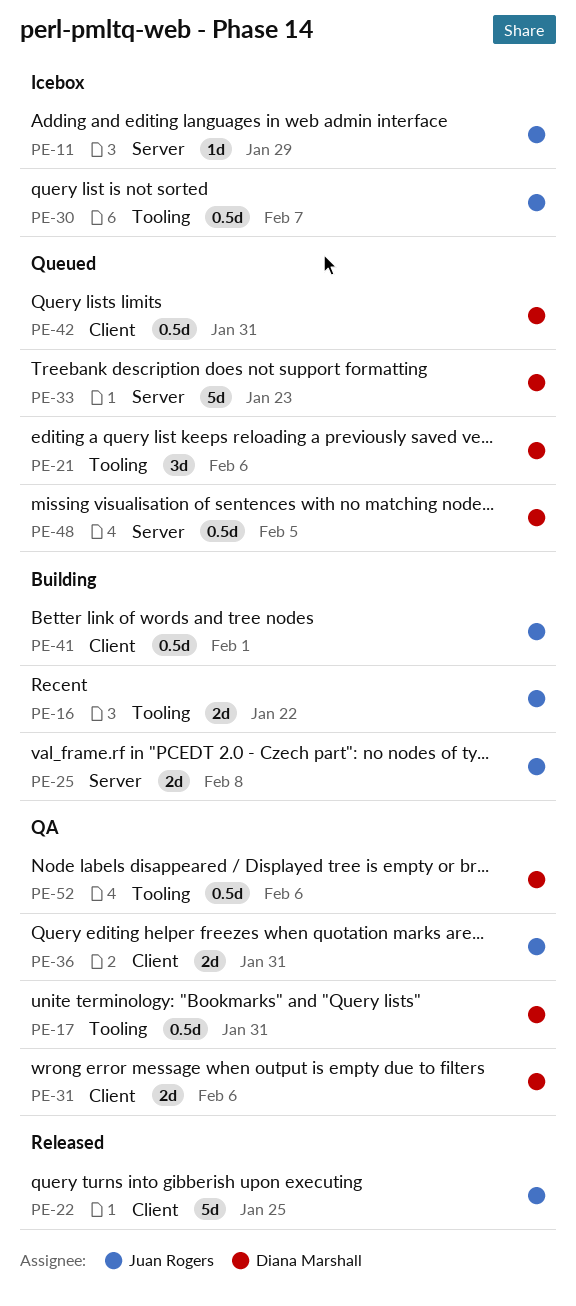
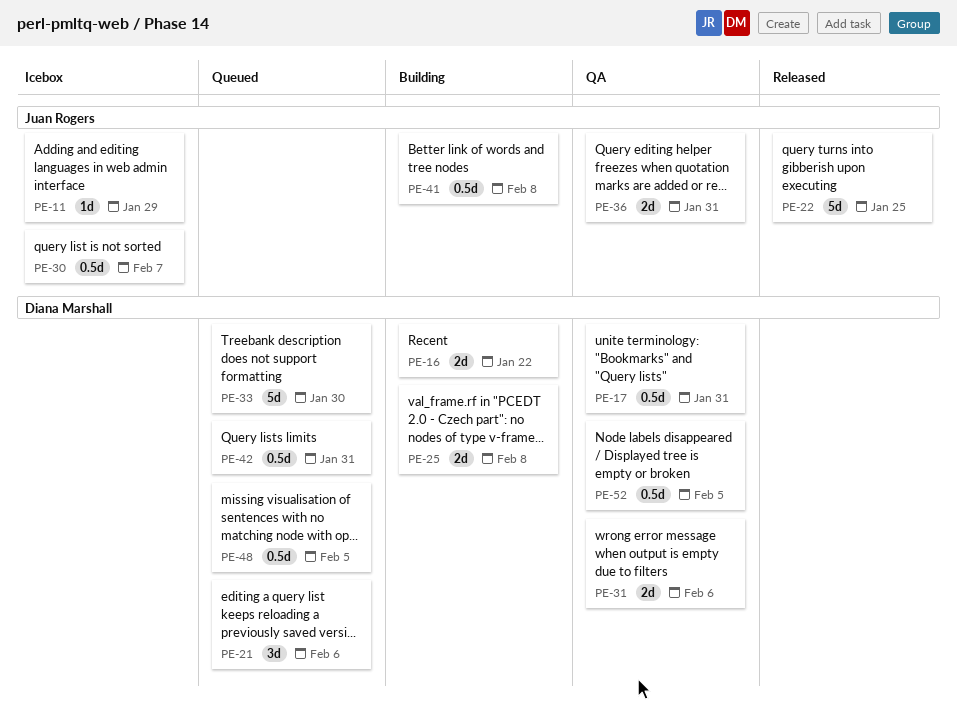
PE-16, owner: Juan Rogers -> Diana Marshall
PE-25, owner: Juan Rogers -> Diana Marshall
PE-33, due: Jan 23 -> Jan 30
PE-41, due: Feb 1 -> Feb 8
PE-52, due: Feb 6 -> Feb 5

